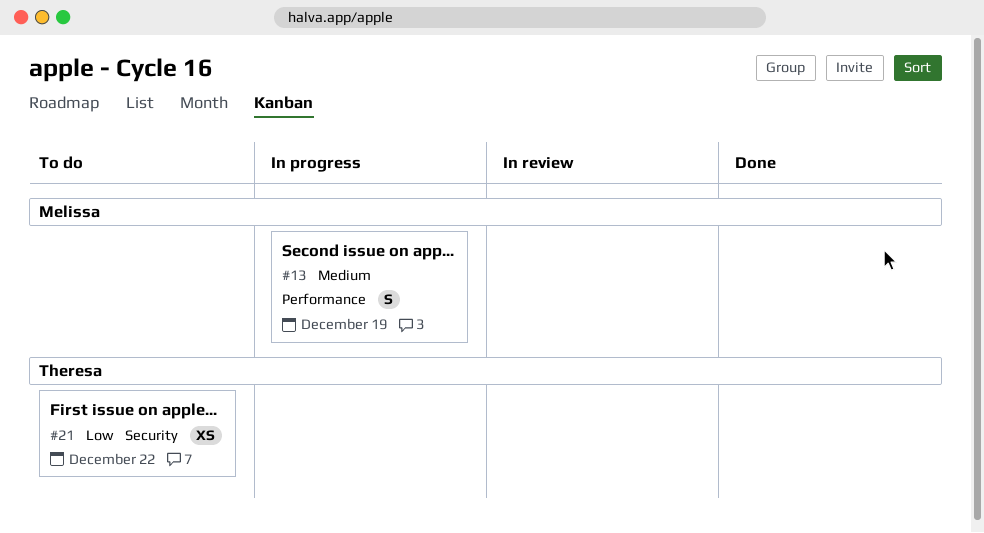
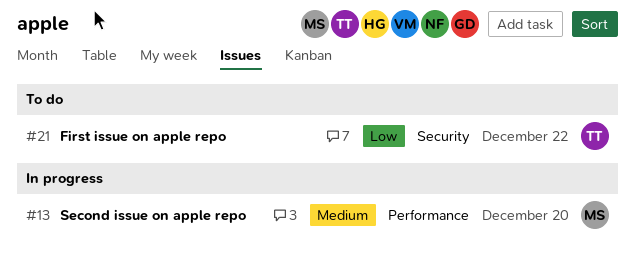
#13, due: Dec 19 -> Dec 20

